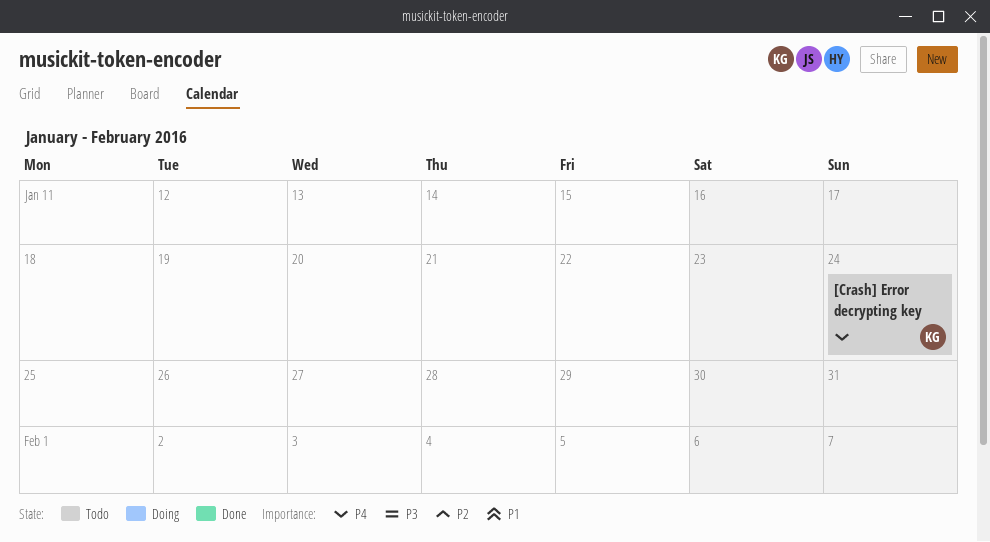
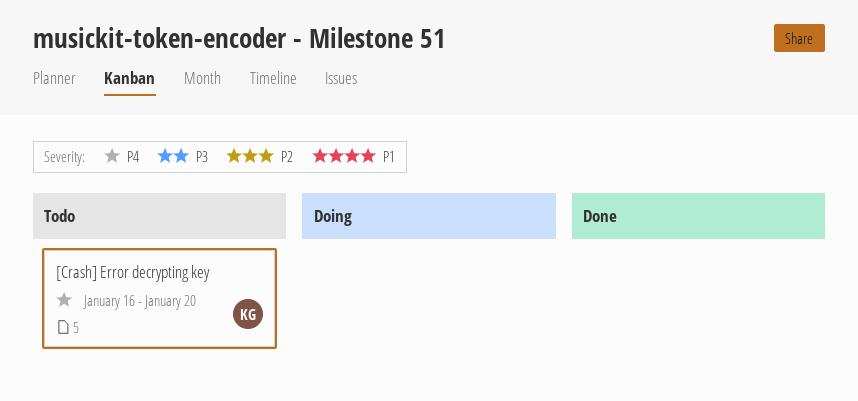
[Crash] Error decrypting key, due: Jan 24 -> Jan 20

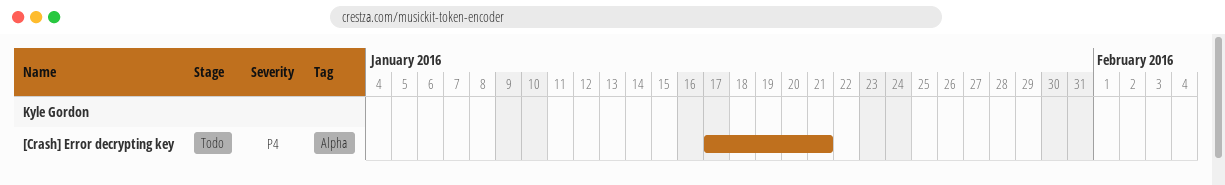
[Crash] Error decrypting key, start: Jan 16 -> Jan 17
[Crash] Error decrypting key, due: Jan 20 -> Jan 21

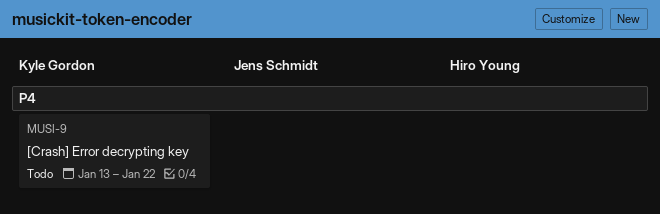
[Crash] Error decrypting key, start: Jan 17 -> Jan 13
[Crash] Error decrypting key, due: Jan 21 -> Jan 22

